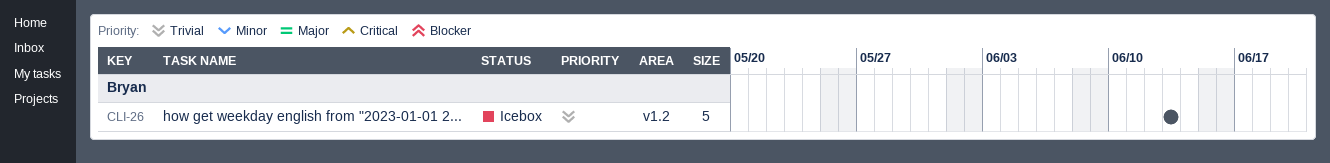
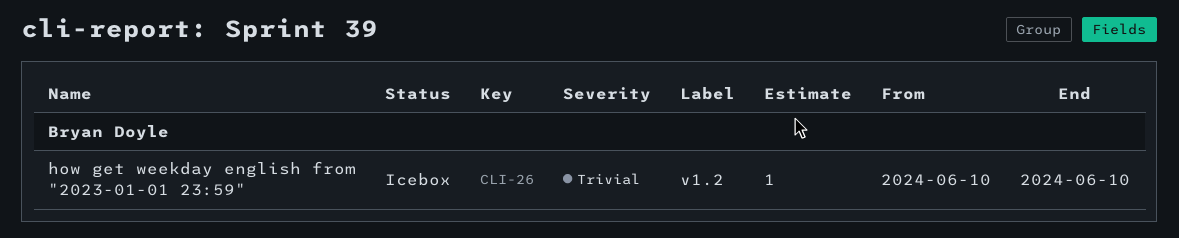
CLI-26, estimate: 5 -> 1
CLI-26, start: Jun 13 -> Jun 10
CLI-26, due: Jun 13 -> Jun 10

